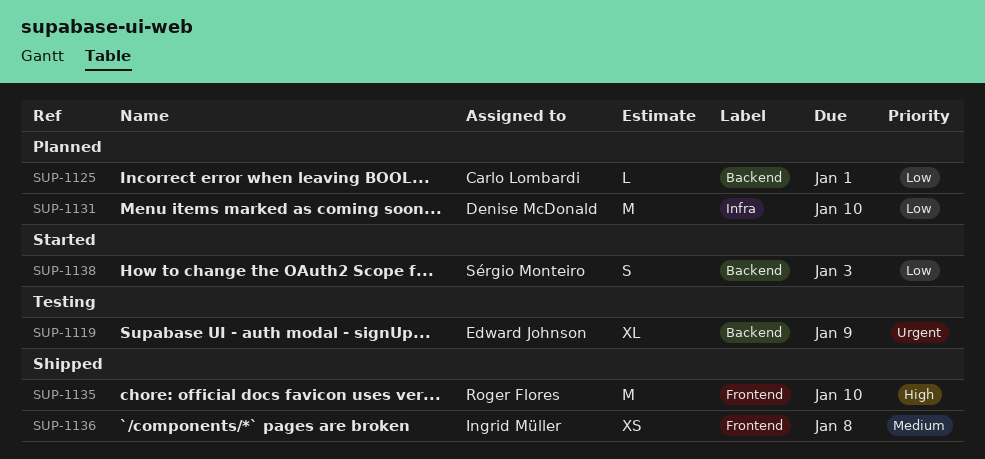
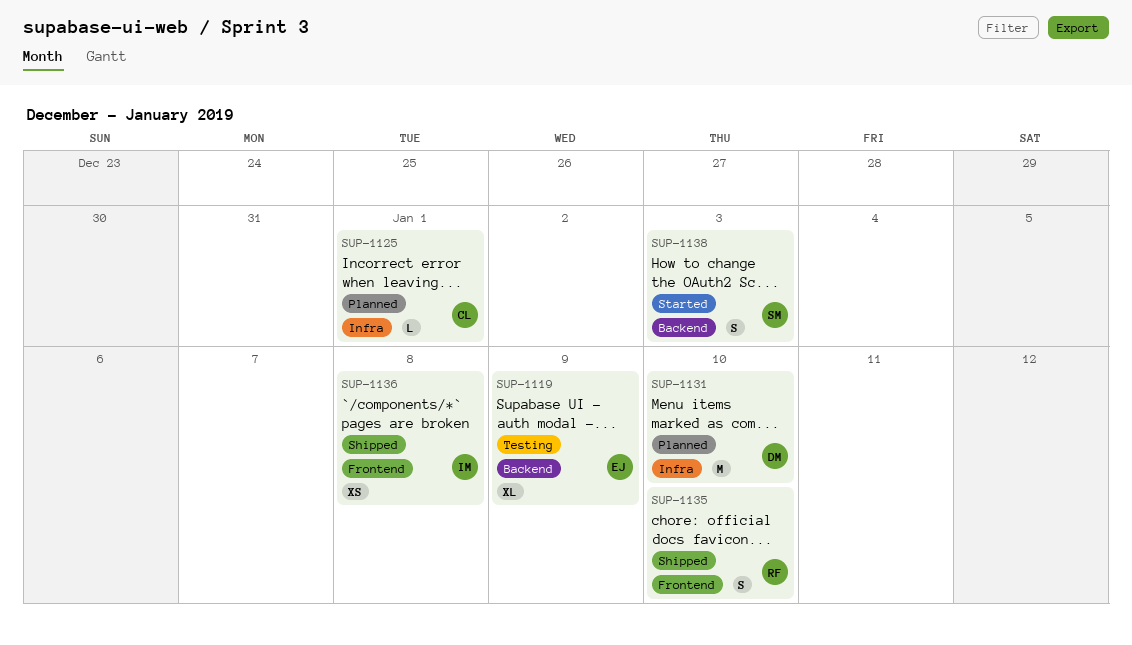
SUP-1125, label: Backend -> Infra
SUP-1135, estimate: M -> S

